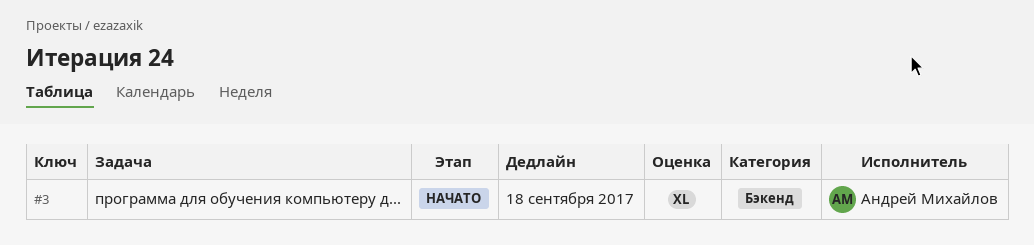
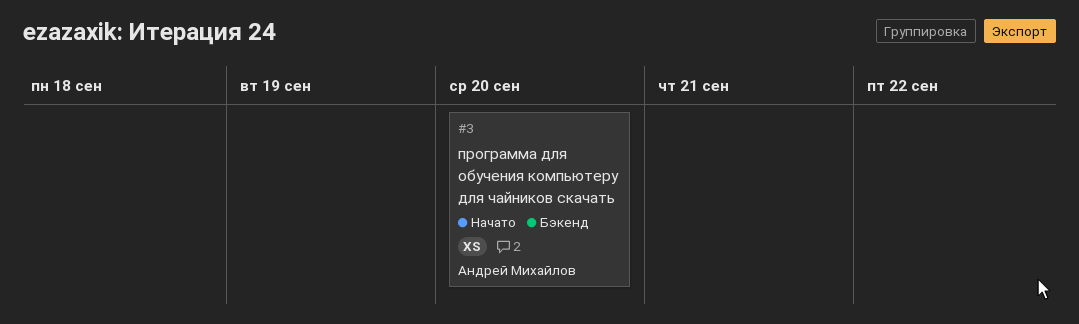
#3, estimate: XL -> XS
#3, due: Sep 18 -> Sep 20

